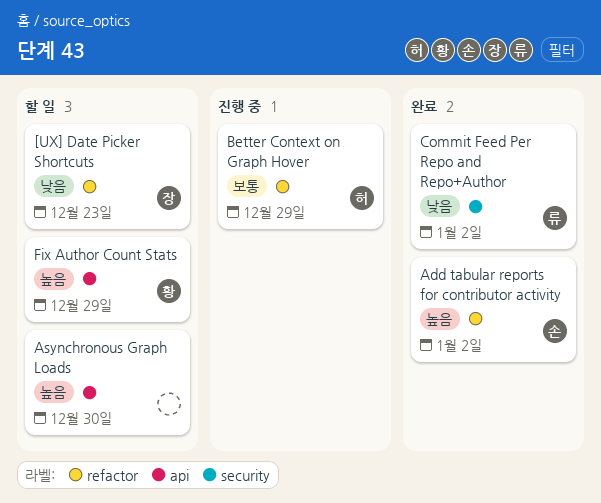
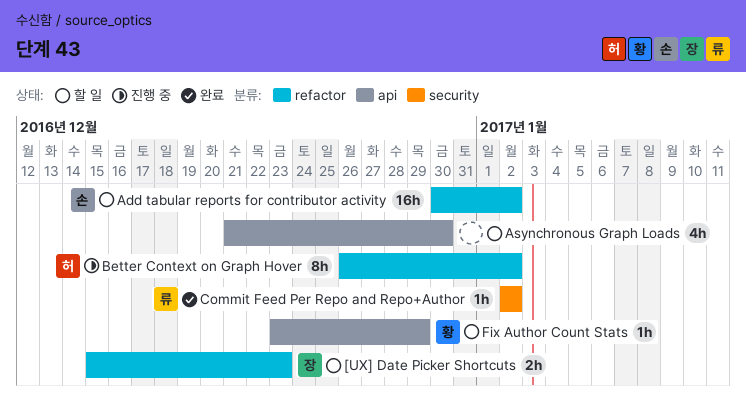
Add tabular reports for contributor activity, status: 완료 -> 할 일
Better Context on Graph Hover, due: Dec 29 -> Jan 2

